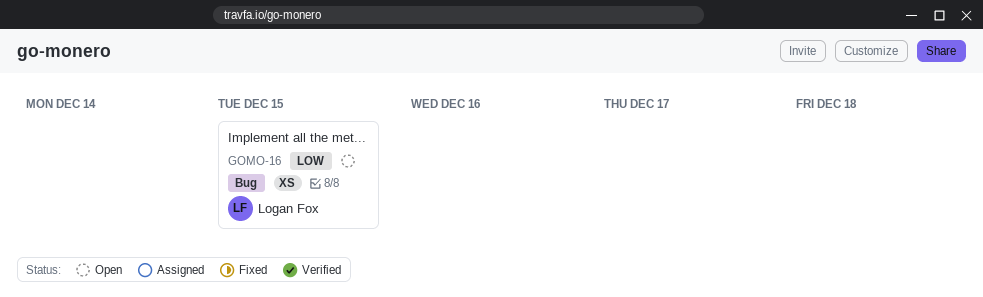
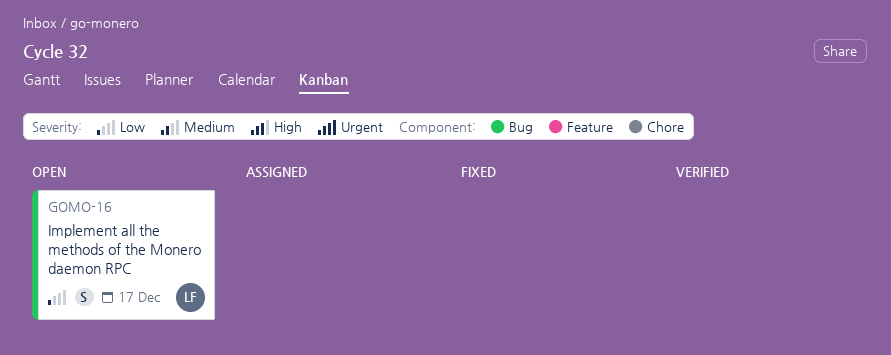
GOMO-16, estimate: XS -> S
GOMO-16, due: Dec 15 -> Dec 17

